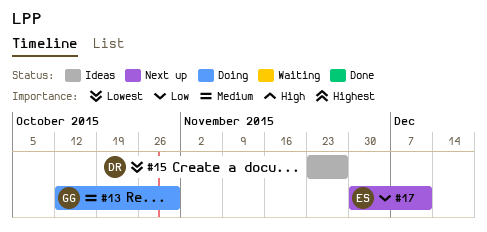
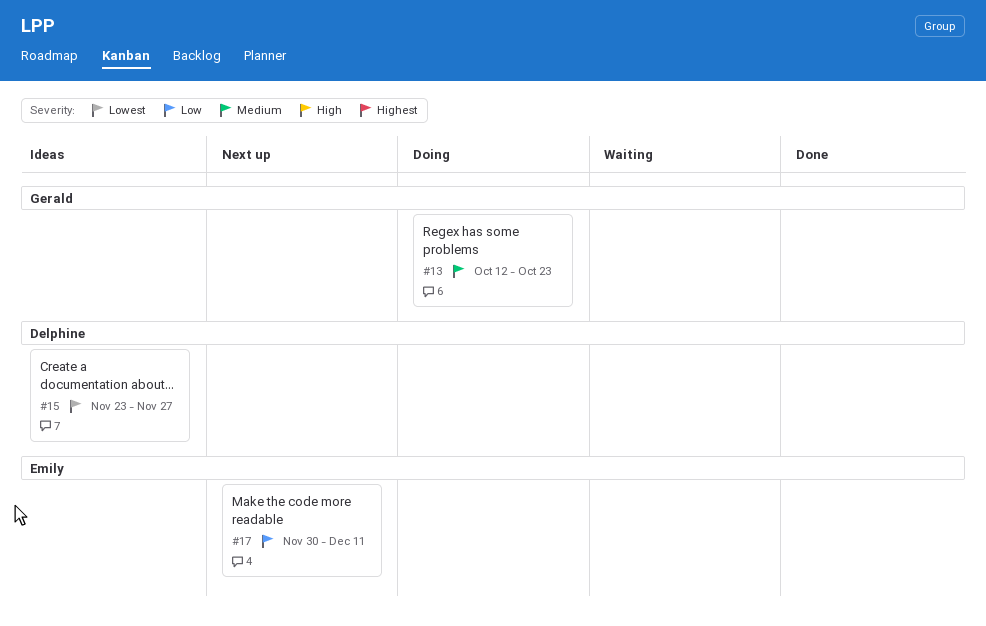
#13, due: Oct 30 -> Oct 23

